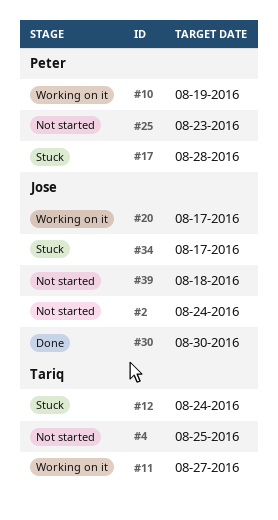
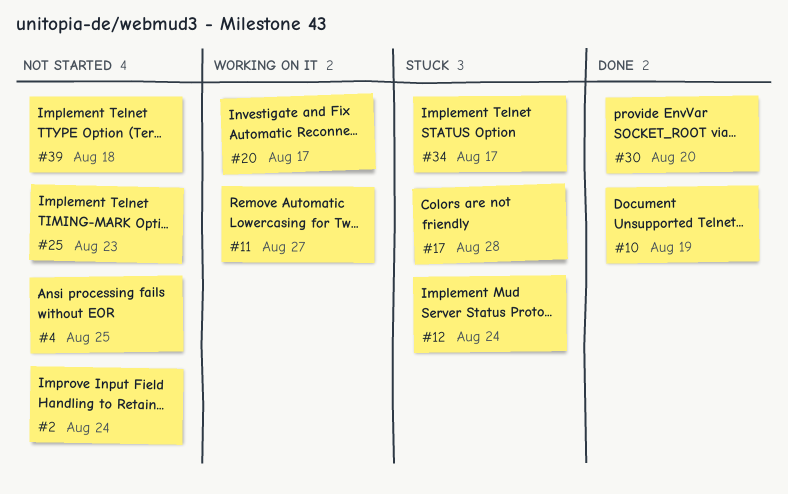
#10, status: Working on it -> Done
#30, due: Aug 30 -> Aug 20

